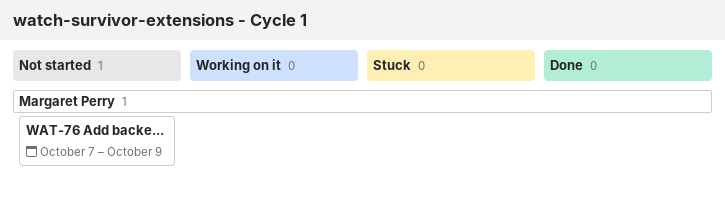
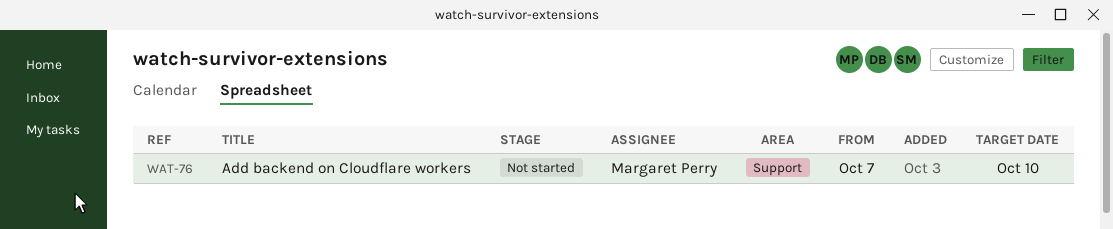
WAT-76, due: Oct 9 -> Oct 10

